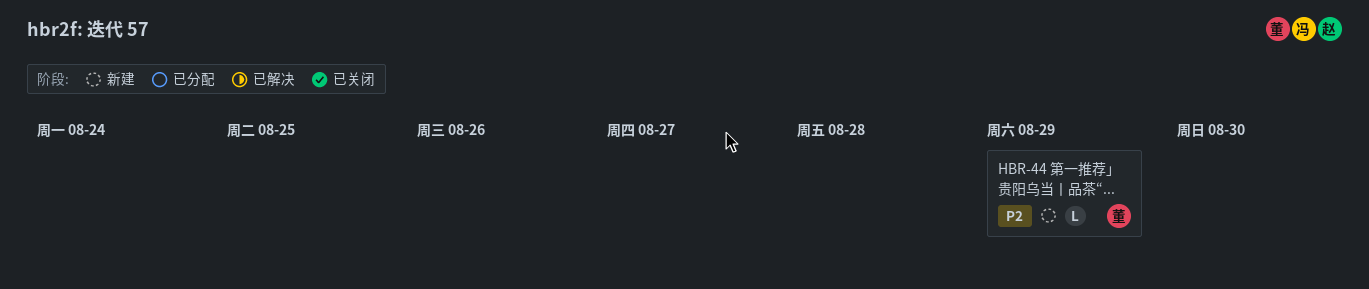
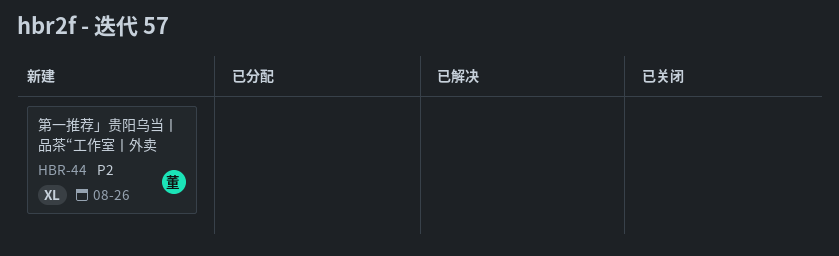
HBR-44, estimate: L -> XL
HBR-44, due: Aug 29 -> Aug 26

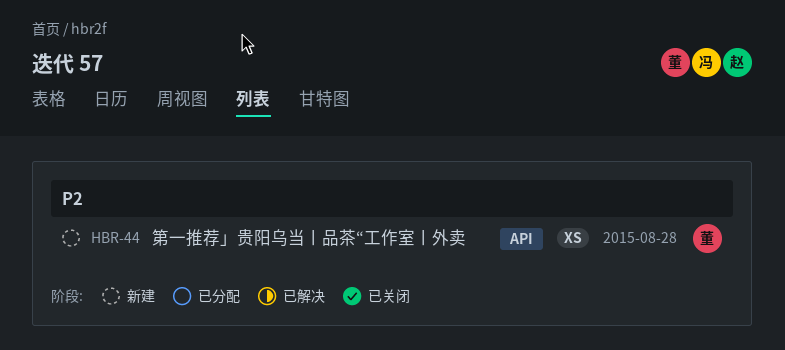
HBR-44, estimate: XL -> XS
HBR-44, due: Aug 26 -> Aug 28

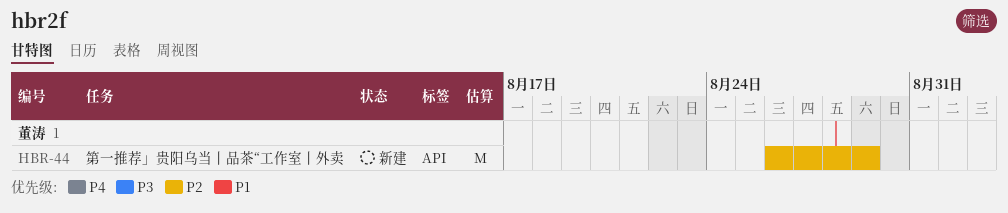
HBR-44, estimate: XS -> M
HBR-44, due: Aug 28 -> Aug 29

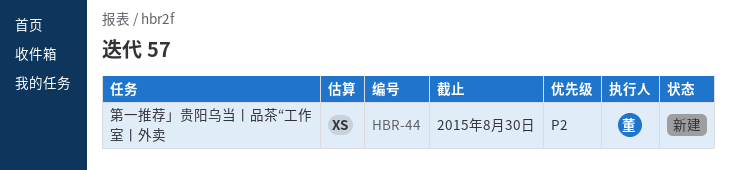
HBR-44, estimate: M -> XS
HBR-44, due: Aug 29 -> Aug 30

